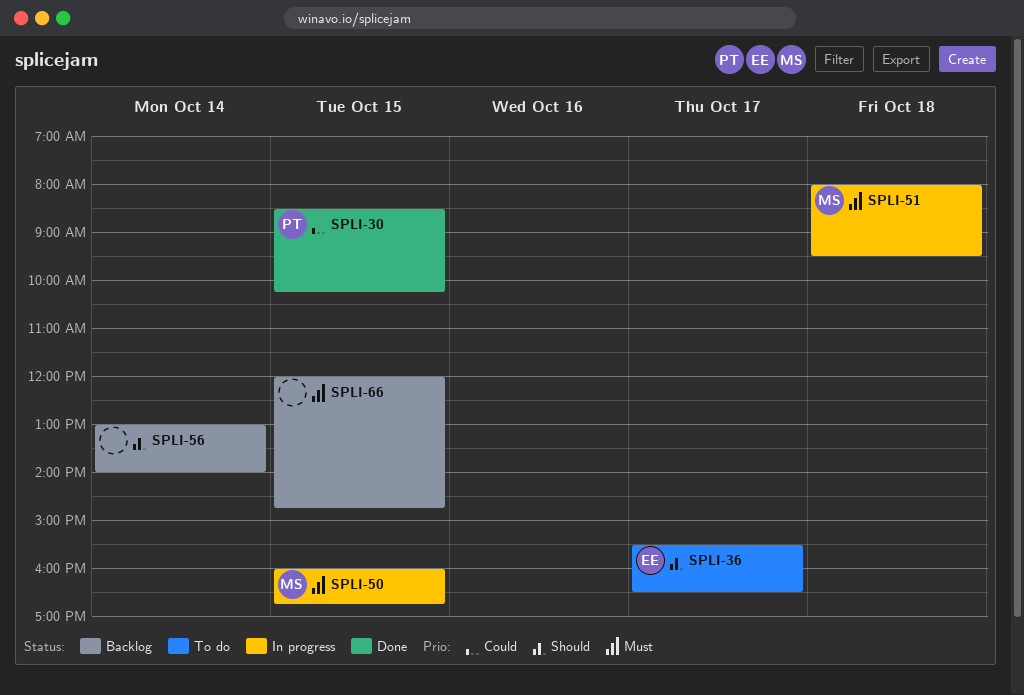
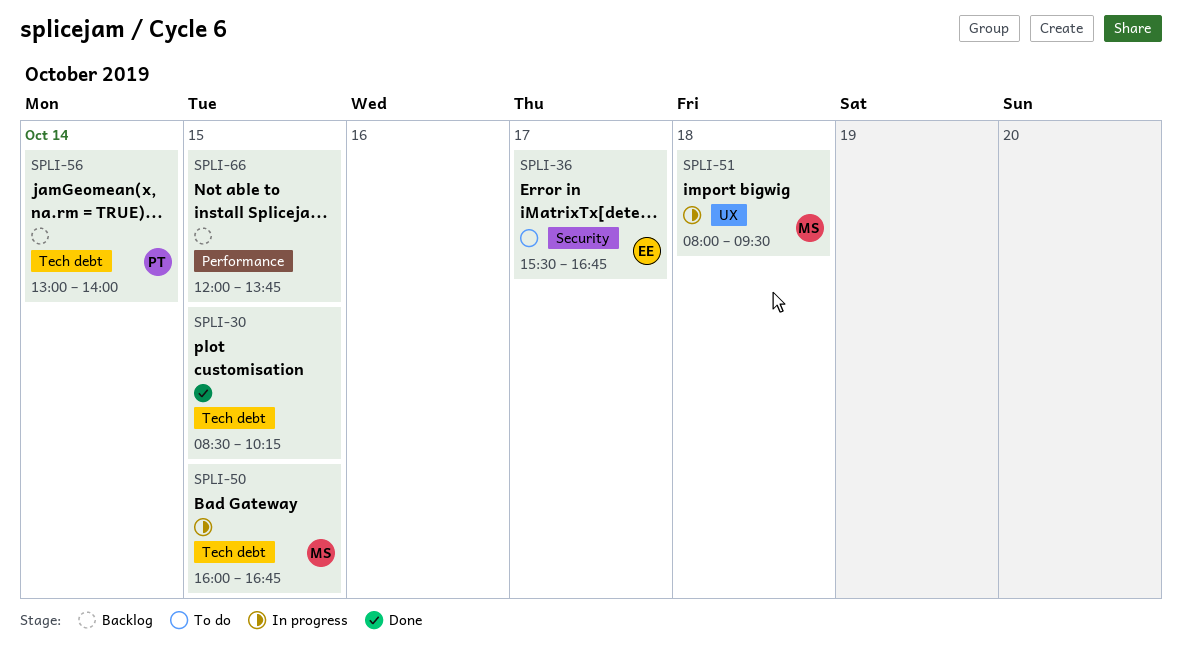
SPLI-30, owner: PT -> none
SPLI-36, ends: 16:30 -> 16:45
SPLI-56, owner: none -> PT
SPLI-66, ends: 14:45 -> 13:45

